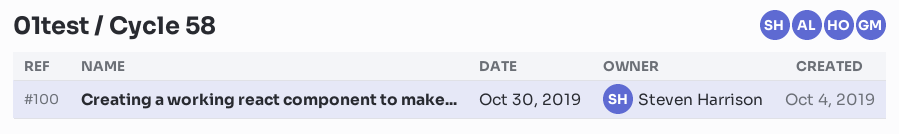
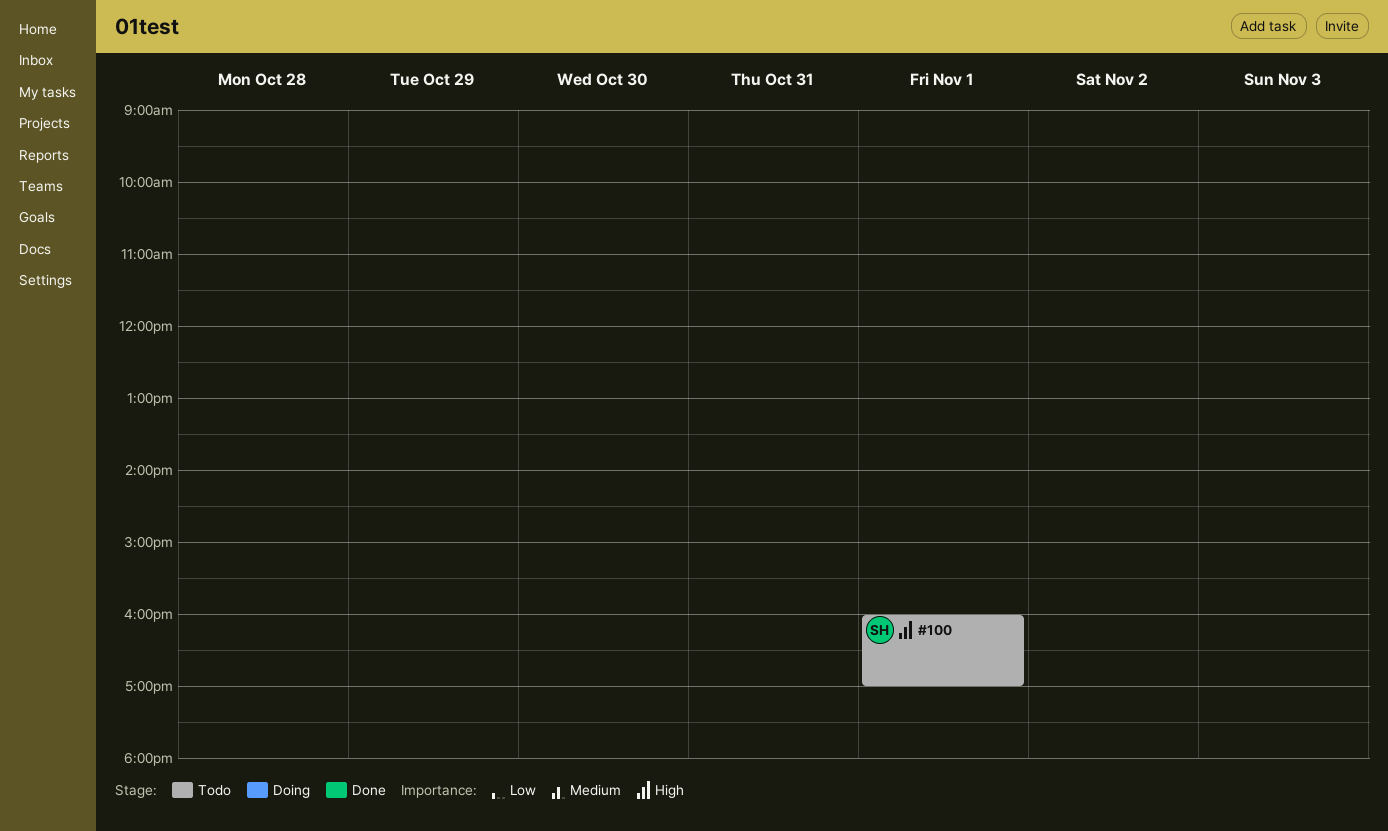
#100, day: Oct 30 -> Nov 1

